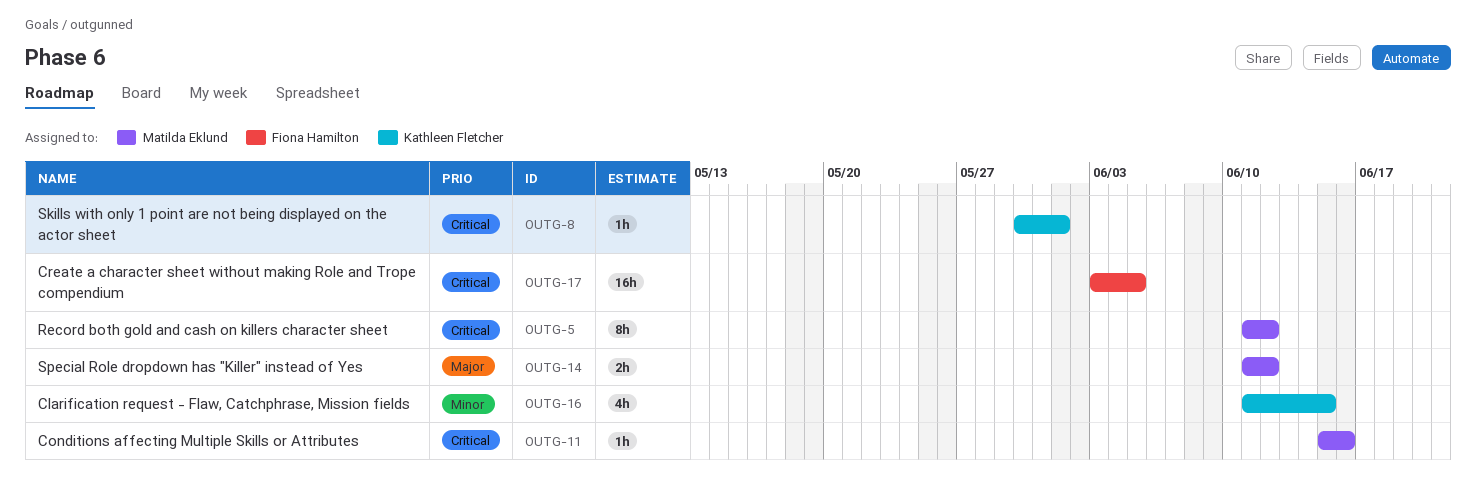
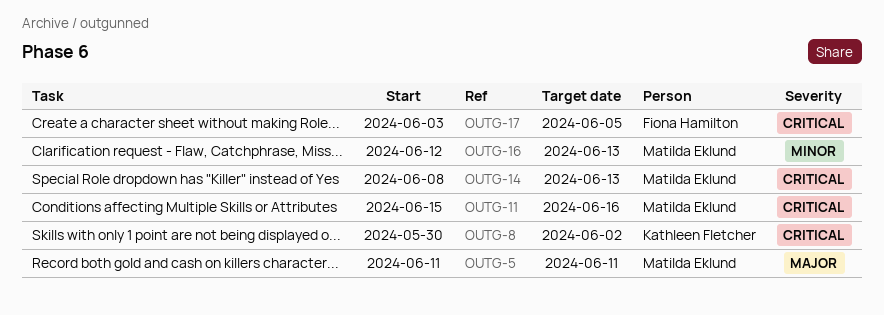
OUTG-5, priority: Critical -> Major
OUTG-5, due: Jun 12 -> Jun 11
OUTG-8, due: Jun 1 -> Jun 2
OUTG-14, priority: Major -> Critical
OUTG-14, start: Jun 11 -> Jun 8
OUTG-14, due: Jun 12 -> Jun 13
OUTG-16, owner: Kathleen Fletcher -> Matilda Eklund
OUTG-16, start: Jun 11 -> Jun 12
OUTG-16, due: Jun 15 -> Jun 13

